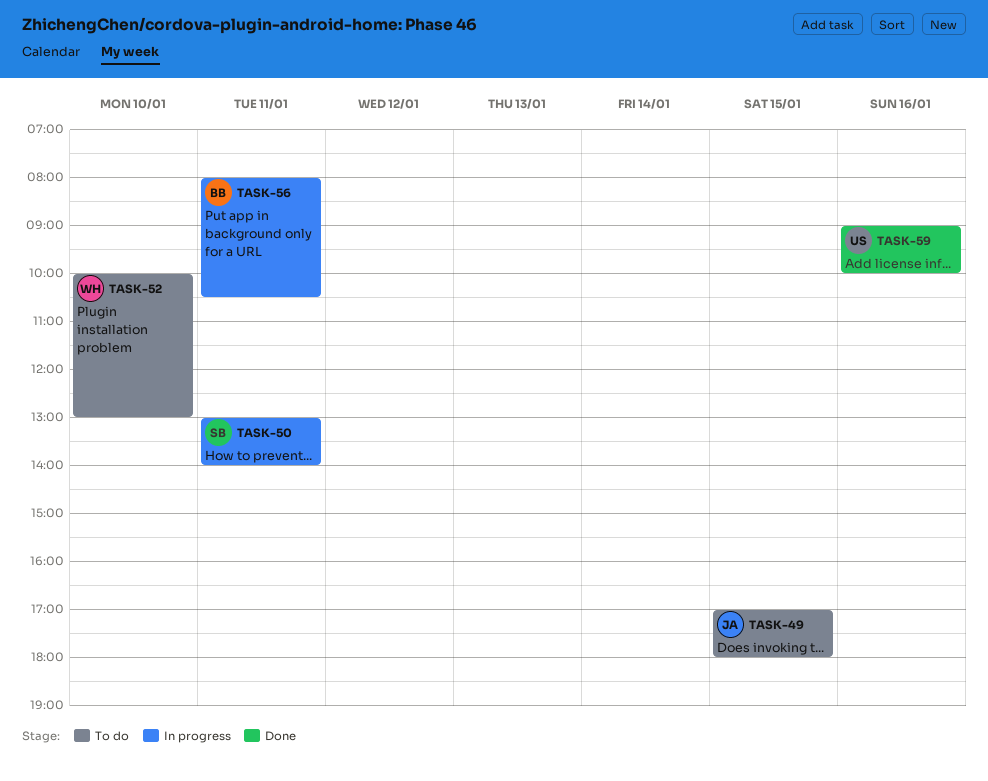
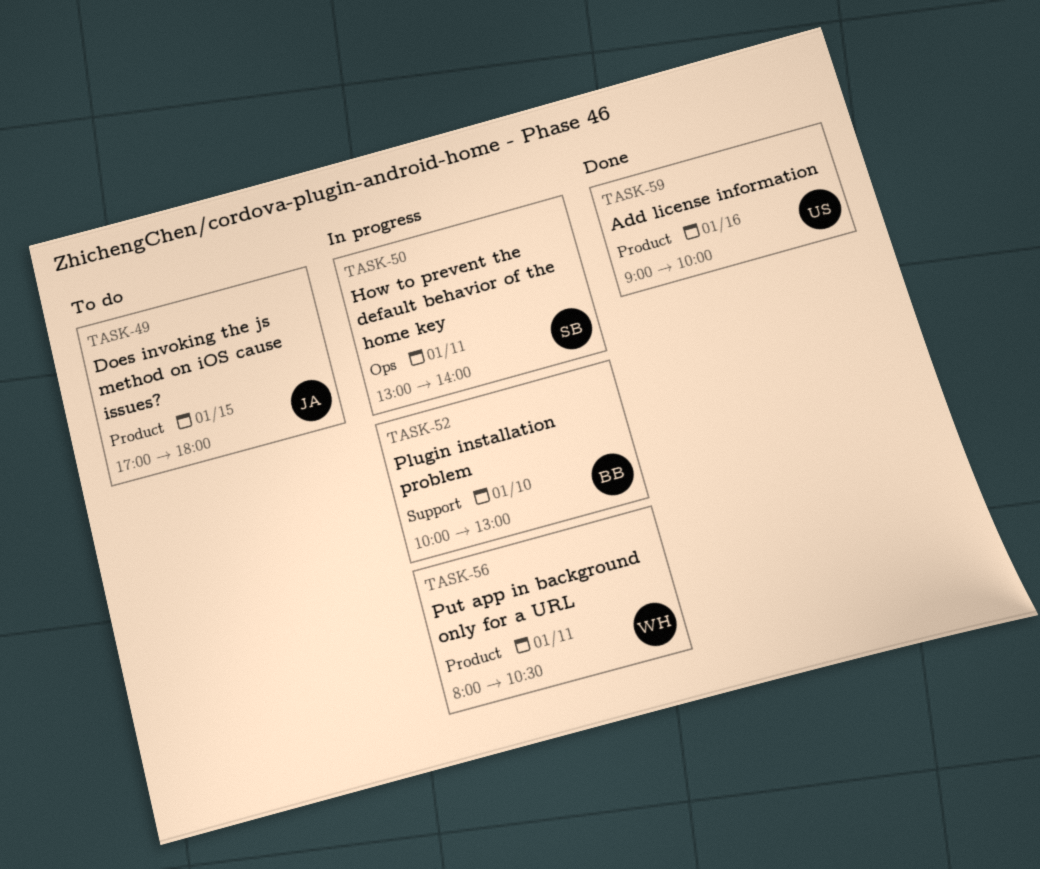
TASK-52, status: To do -> In progress
TASK-52, owner: WH -> BB
TASK-56, owner: BB -> WH

